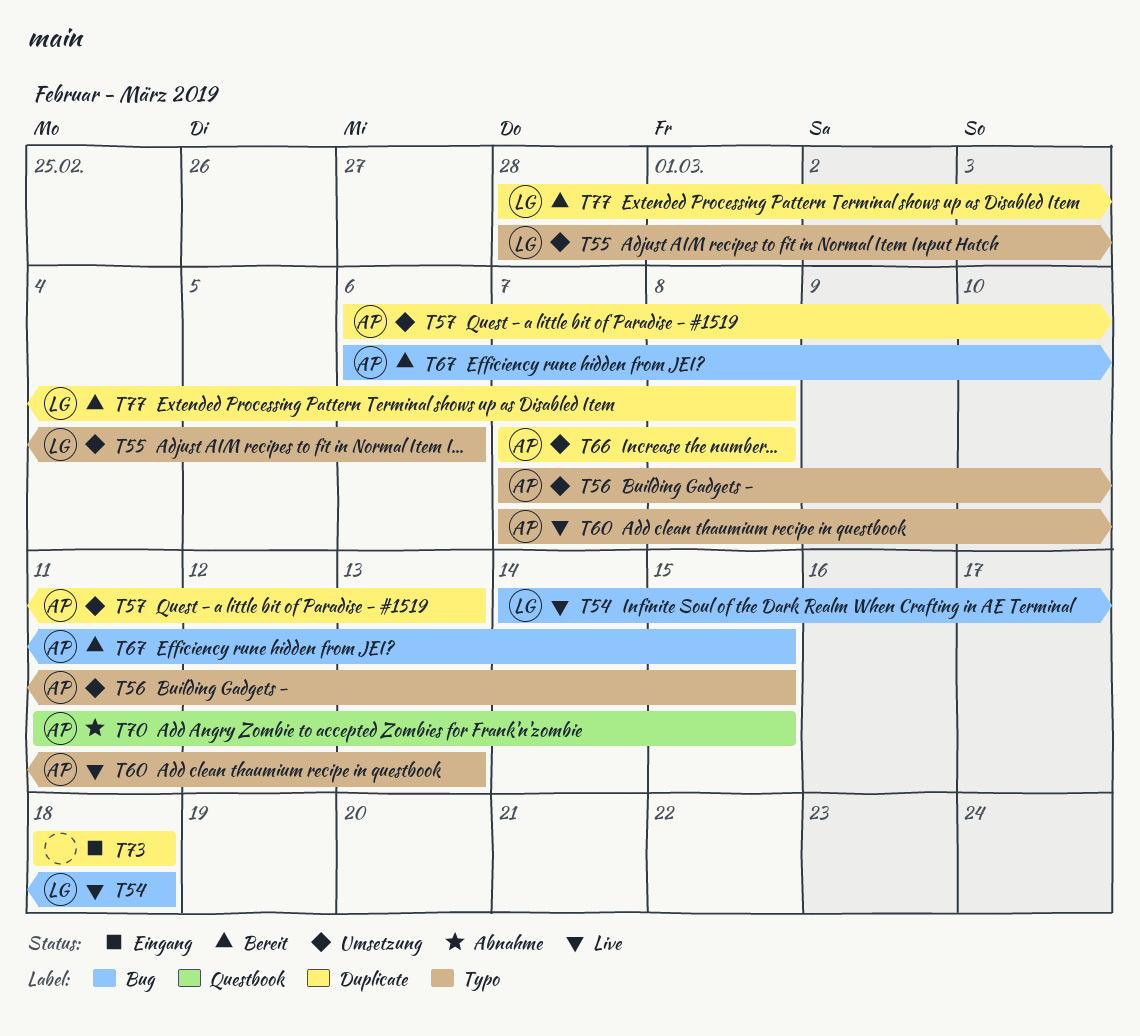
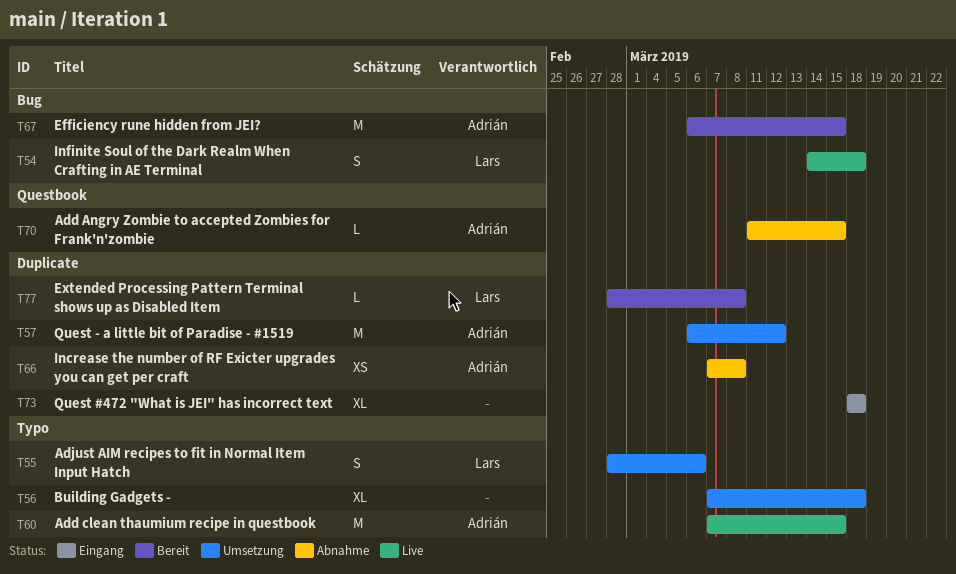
T56, owner: Adrián -> none
T56, due: Mar 15 -> Mar 18
T57, due: Mar 13 -> Mar 12
T60, due: Mar 13 -> Mar 15
T66, status: Umsetzung -> Abnahme

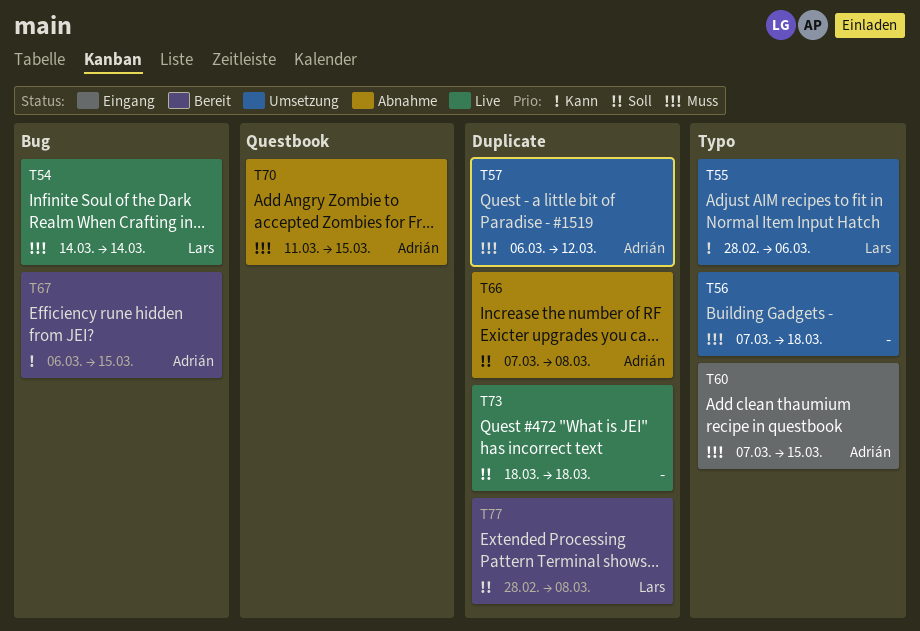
T54, due: Mar 18 -> Mar 14
T60, status: Live -> Eingang
T73, status: Eingang -> Live

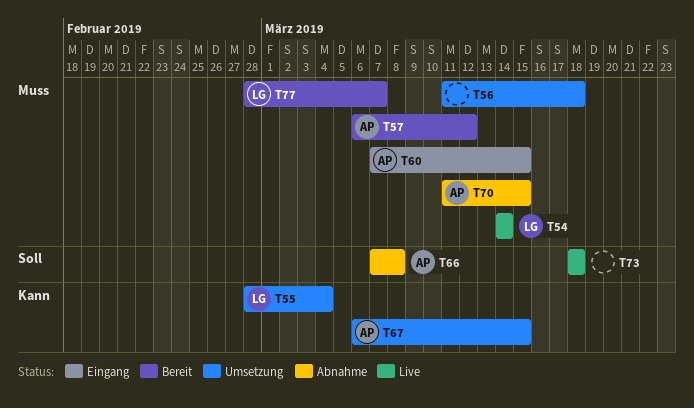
T55, due: Mar 6 -> Mar 4
T56, start: Mar 7 -> Mar 11
T57, status: Umsetzung -> Bereit
T67, status: Bereit -> Umsetzung
T77, priority: Soll -> Muss
T77, due: Mar 8 -> Mar 7

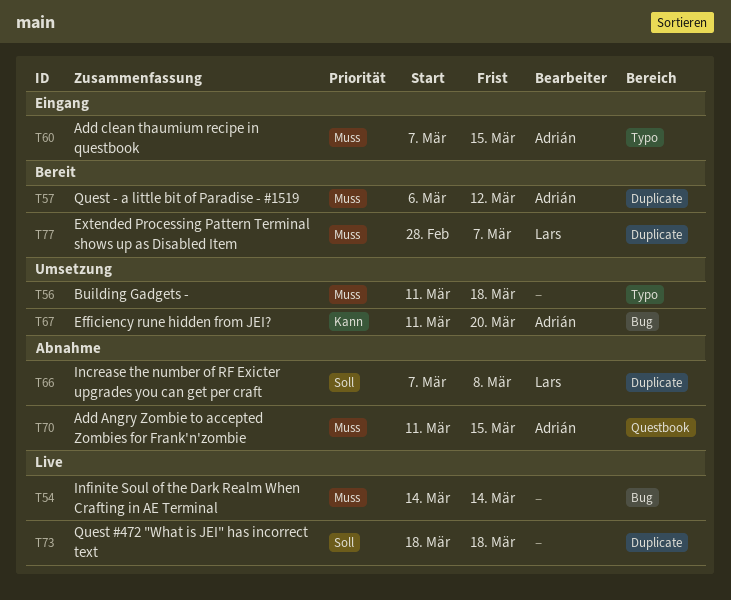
T54, owner: Lars -> none
T55: present -> none
T66, owner: Adrián -> Lars
T67, start: Mar 6 -> Mar 11
T67, due: Mar 15 -> Mar 20

